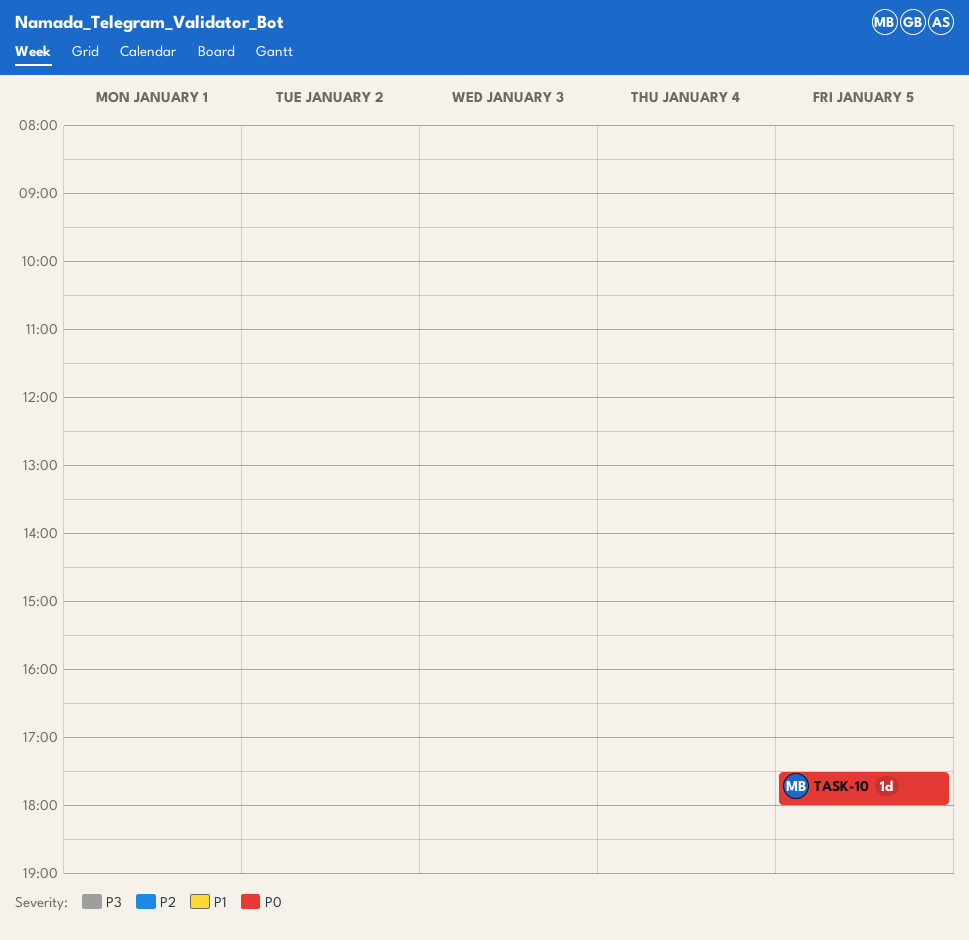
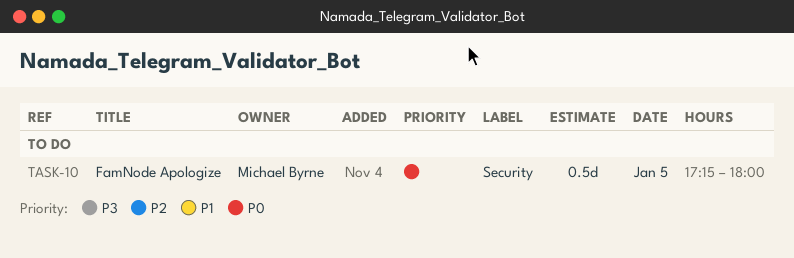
TASK-10, estimate: 1d -> 0.5d
TASK-10, begins: 17:30 -> 17:15

